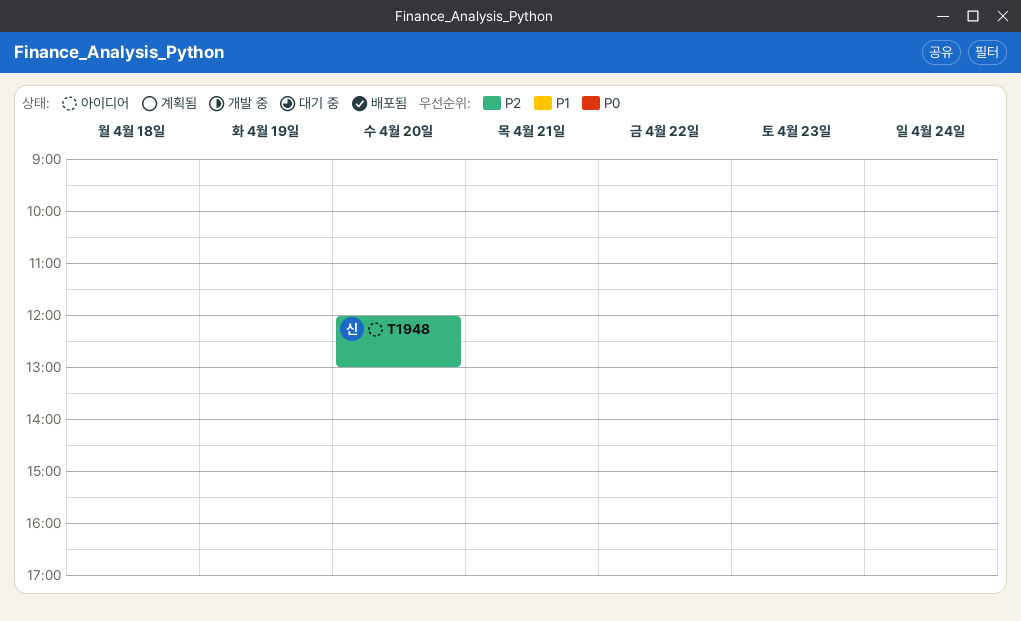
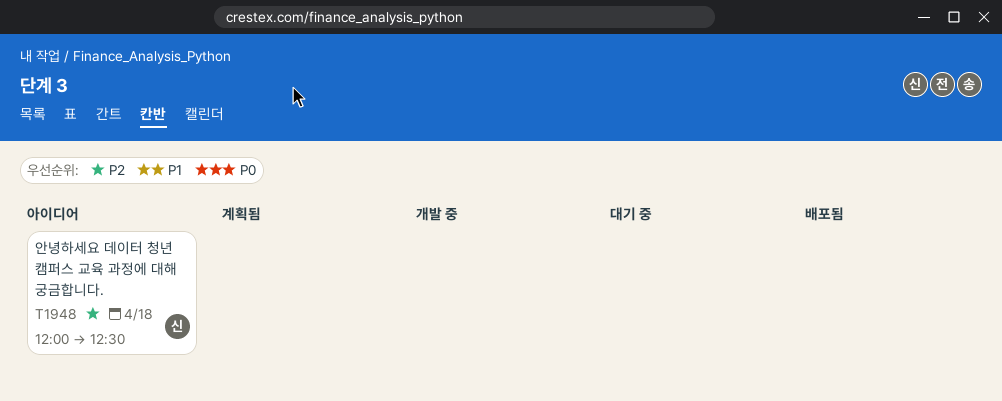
T1948, day: Apr 20 -> Apr 18
T1948, ends: 13:00 -> 12:30

